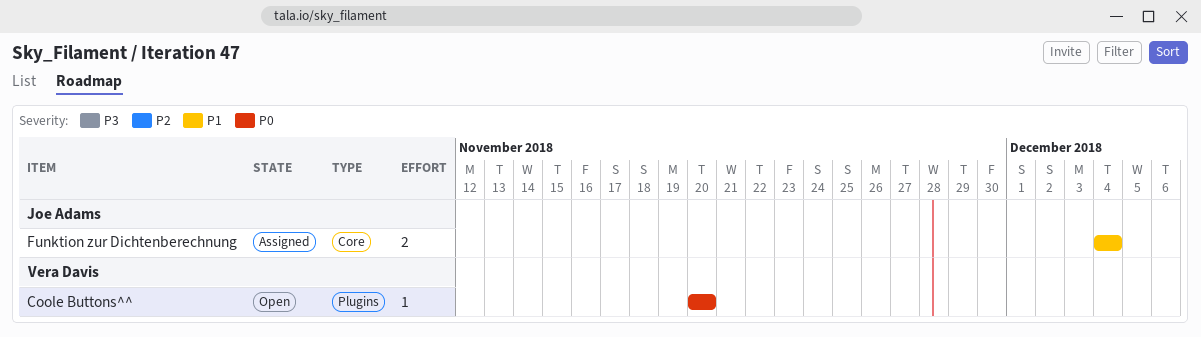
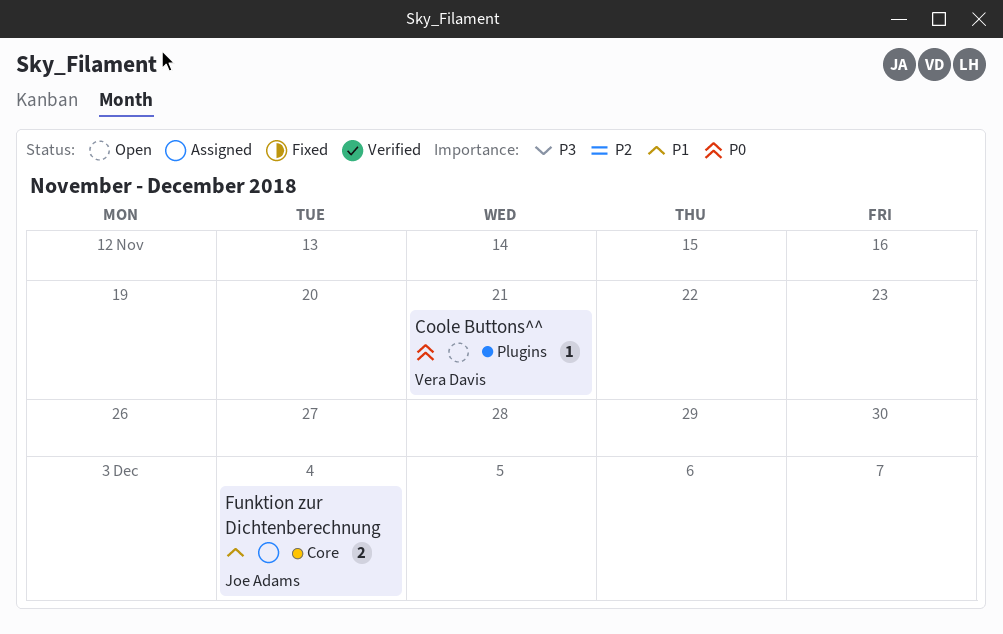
Coole Buttons^^, due: Nov 20 -> Nov 21

